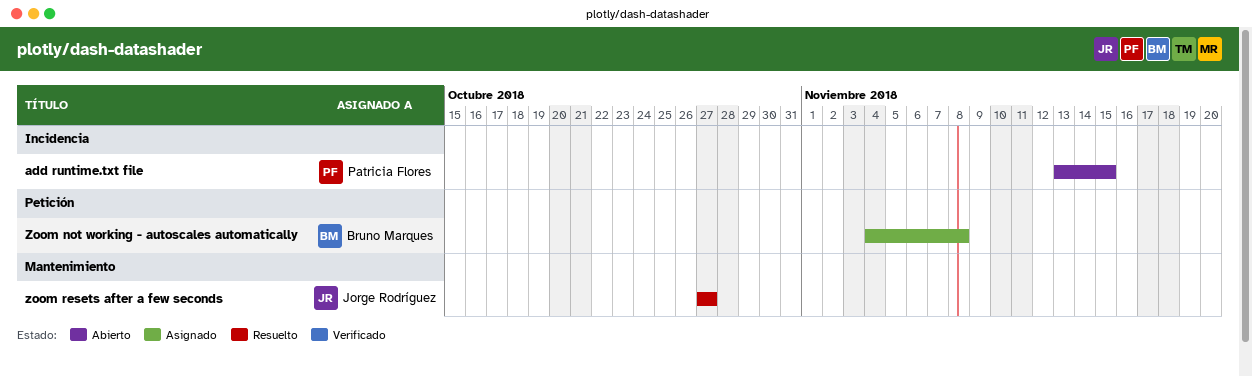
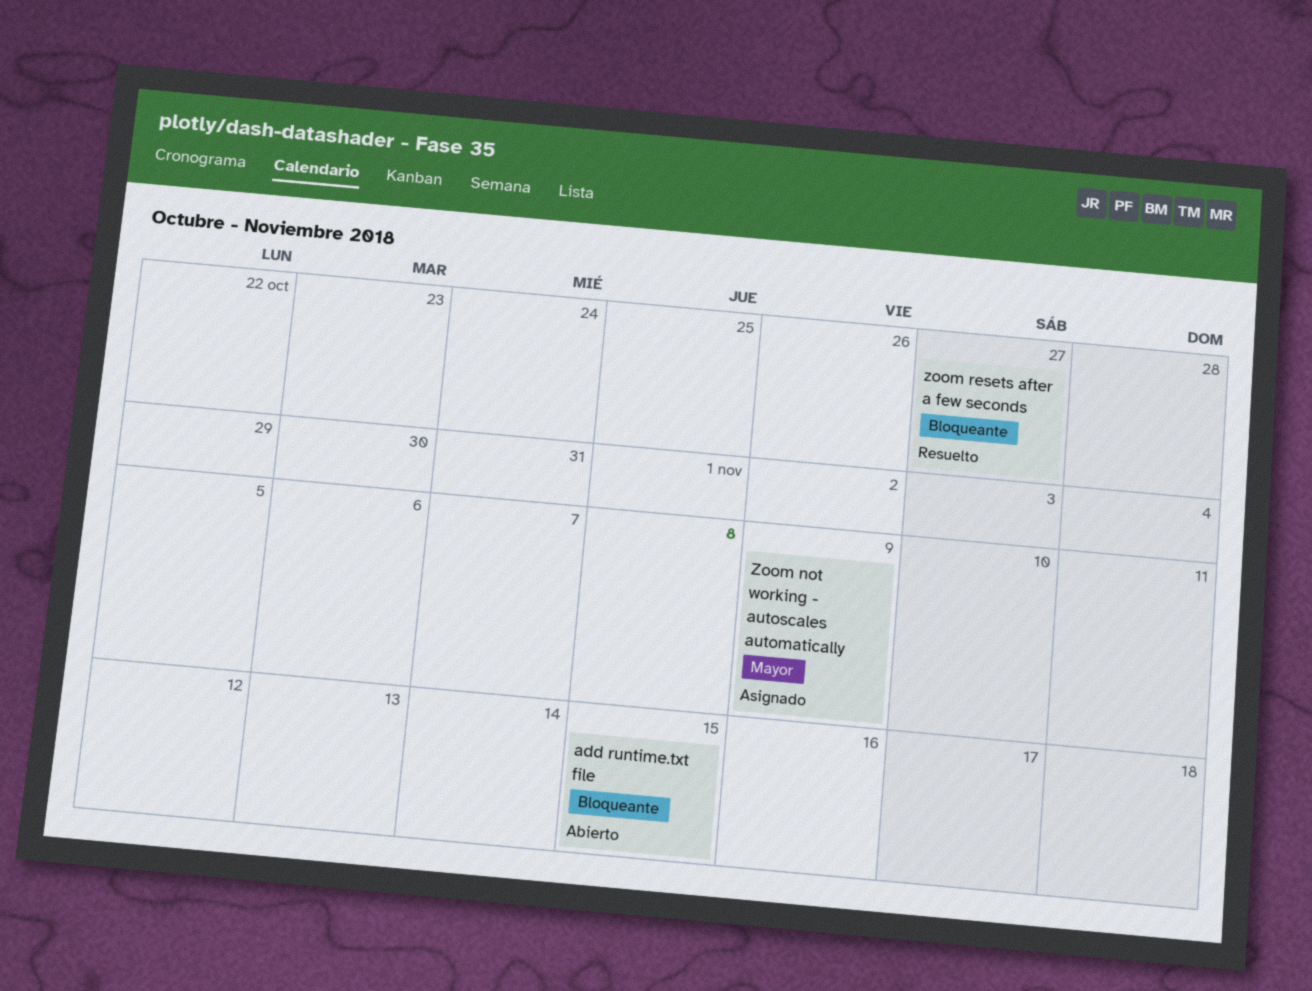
Zoom not working - autoscales automatically, due: Nov 8 -> Nov 9

